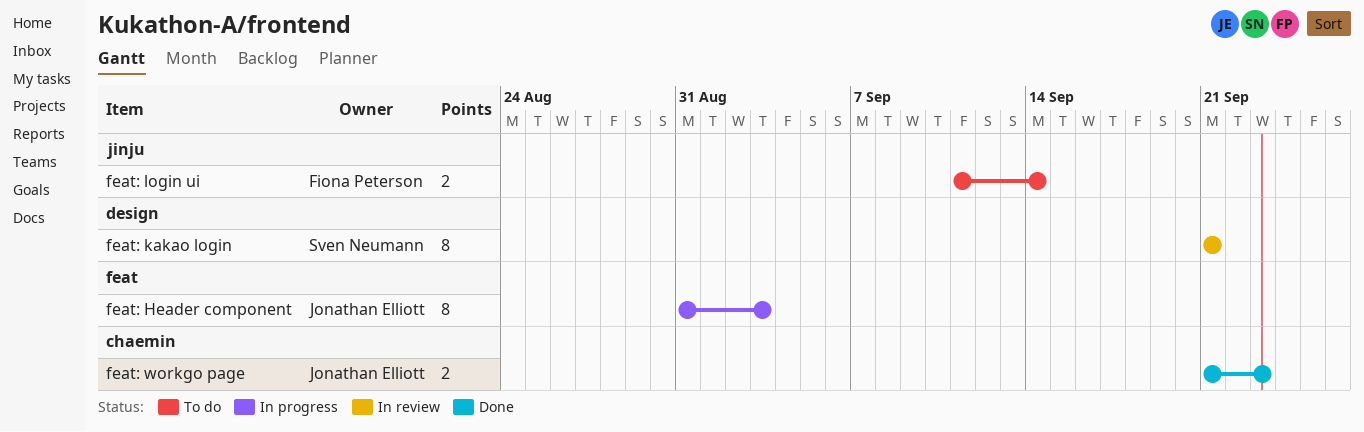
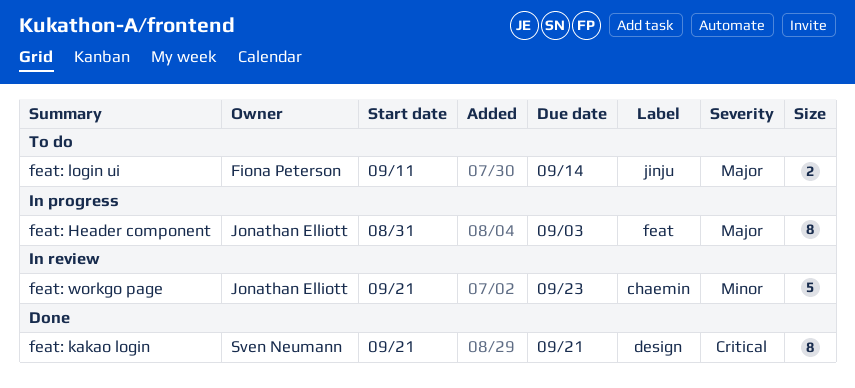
feat: kakao login, status: In review -> Done
feat: workgo page, status: Done -> In review
feat: workgo page, estimate: 2 -> 5

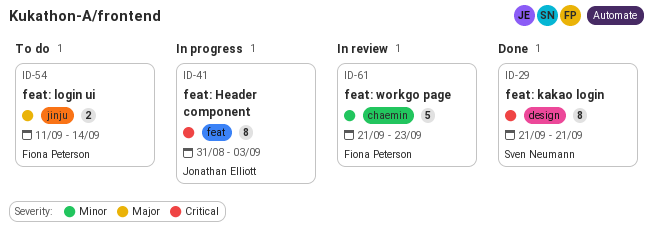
feat: Header component, priority: Major -> Critical
feat: workgo page, owner: Jonathan Elliott -> Fiona Peterson

